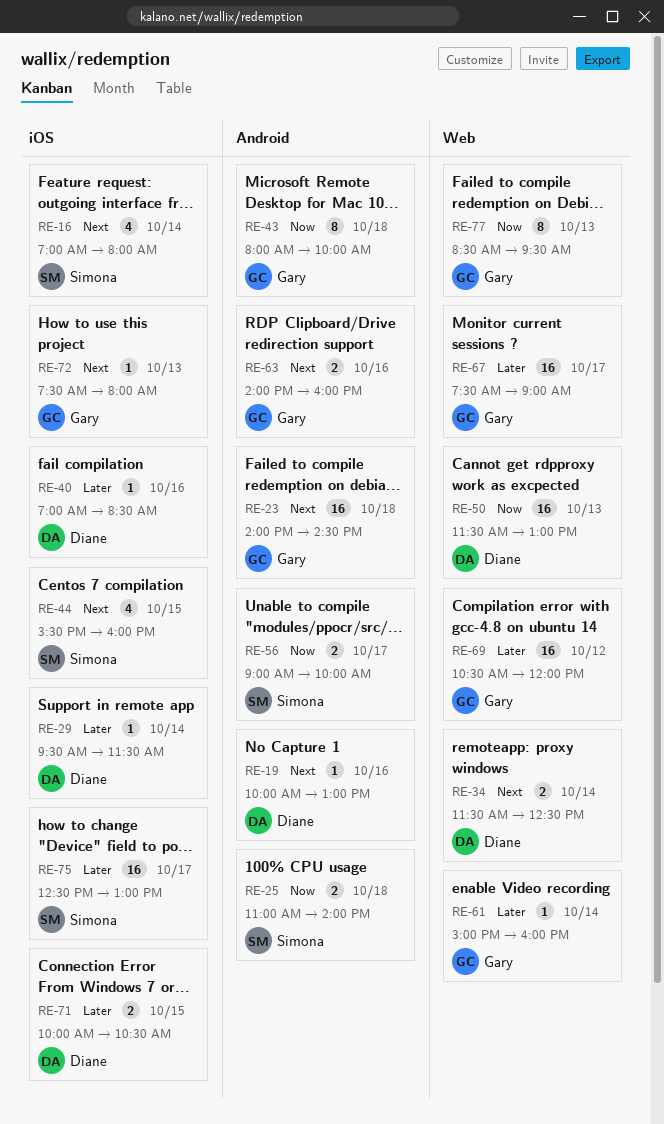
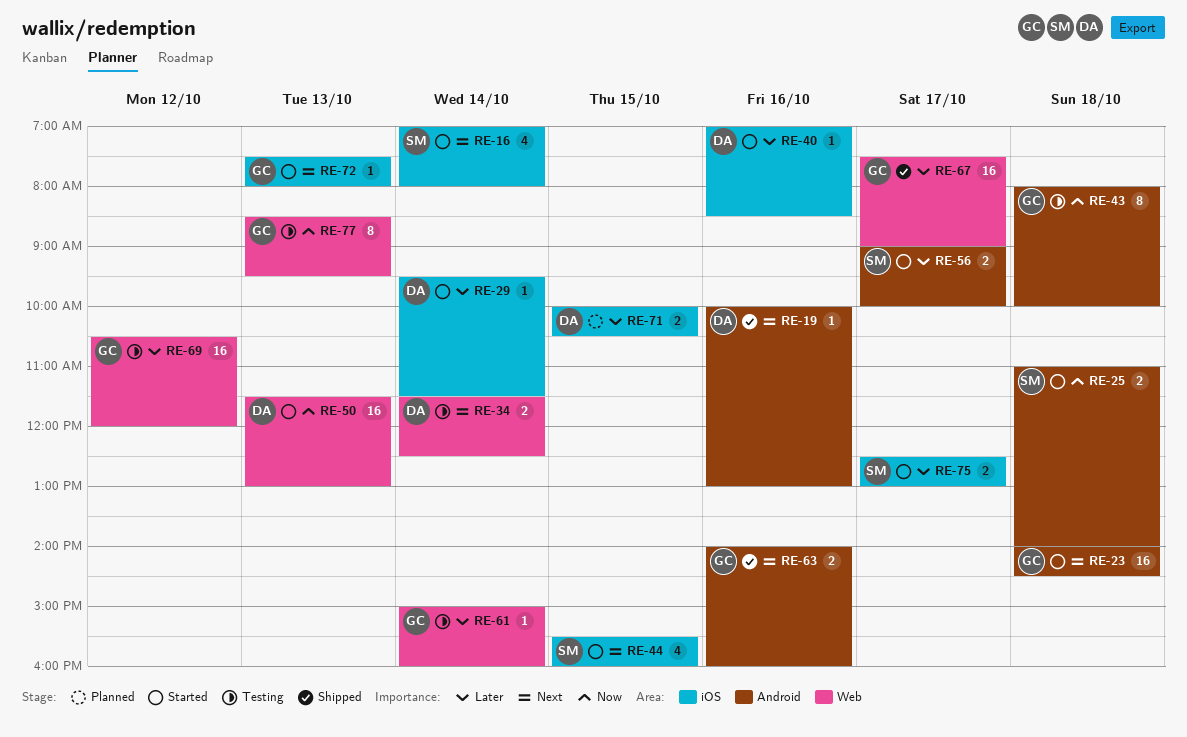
RE-56, priority: Now -> Later
RE-75, estimate: 16 -> 2

